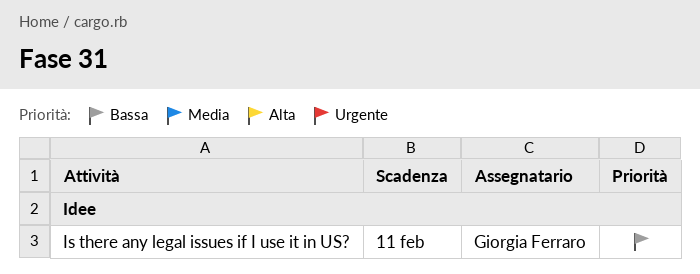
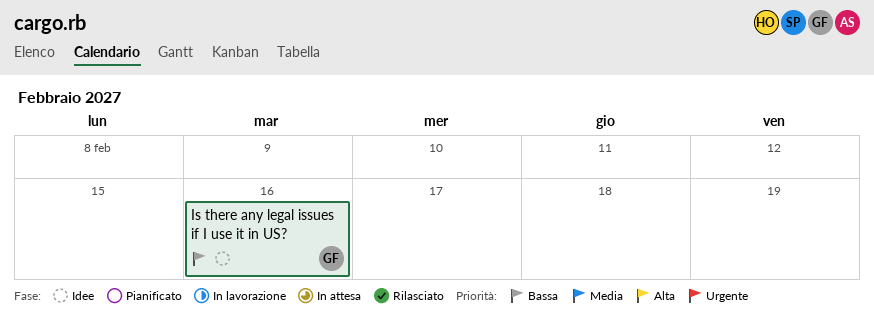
Is there any legal issues if I use it in US?, due: Feb 11 -> Feb 16

